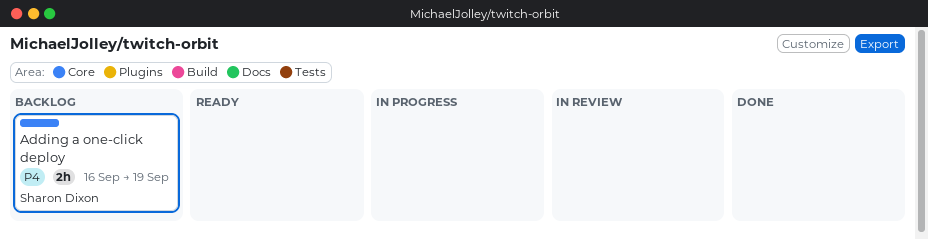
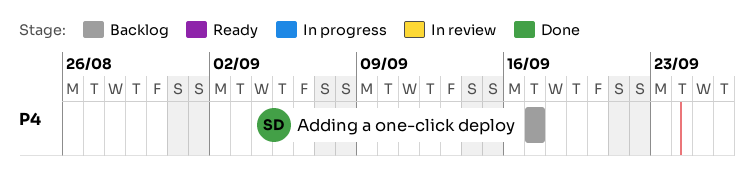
Adding a one-click deploy, start: Sep 16 -> Sep 17
Adding a one-click deploy, due: Sep 19 -> Sep 17

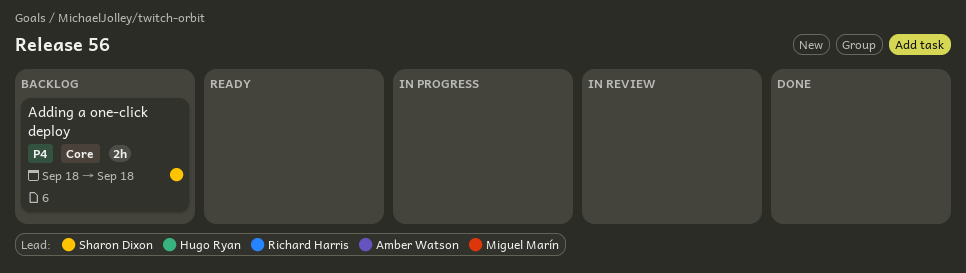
Adding a one-click deploy, start: Sep 17 -> Sep 18
Adding a one-click deploy, due: Sep 17 -> Sep 18

